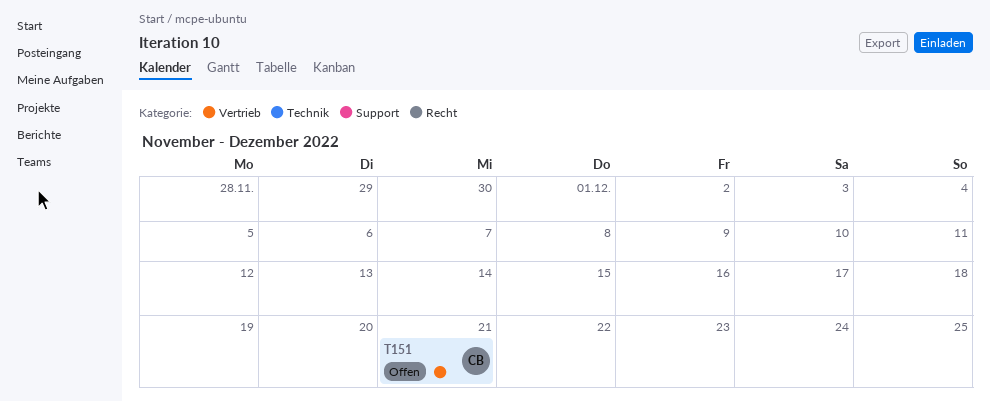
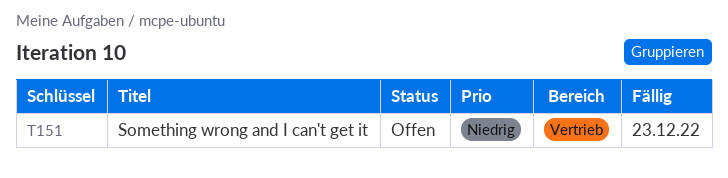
T151, due: Dec 21 -> Dec 23

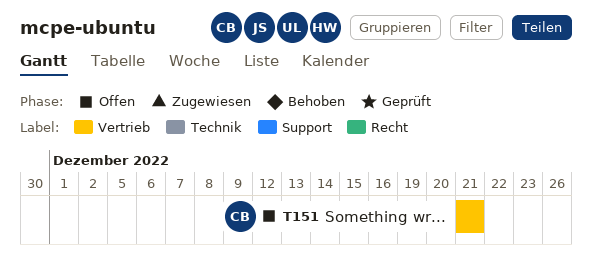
T151, due: Dec 23 -> Dec 21

